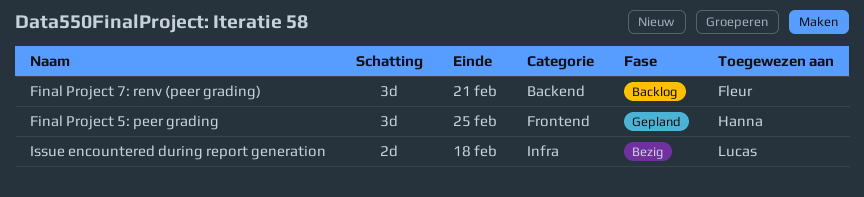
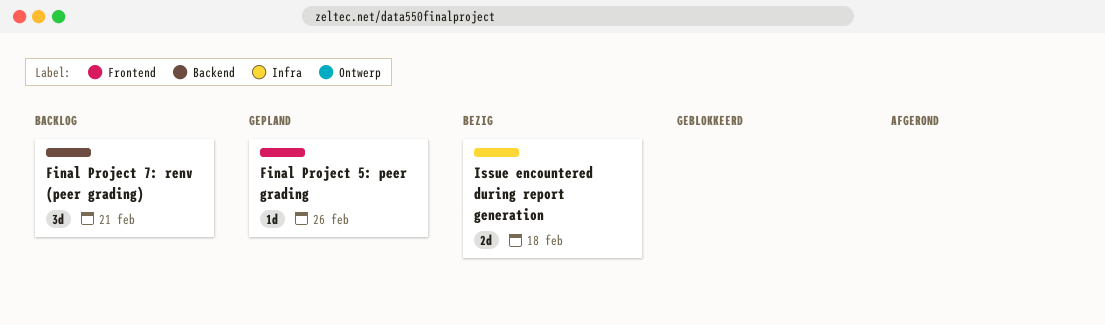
Final Project 5: peer grading, estimate: 3d -> 1d
Final Project 5: peer grading, due: Feb 25 -> Feb 26

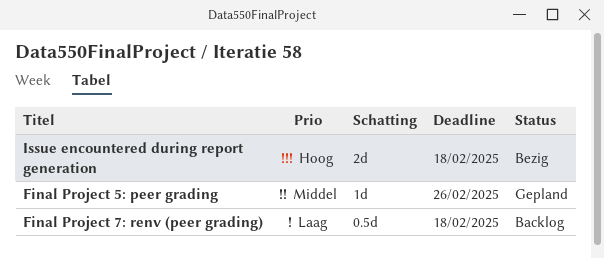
Final Project 7: renv (peer grading), estimate: 3d -> 0.5d
Final Project 7: renv (peer grading), due: Feb 21 -> Feb 18

